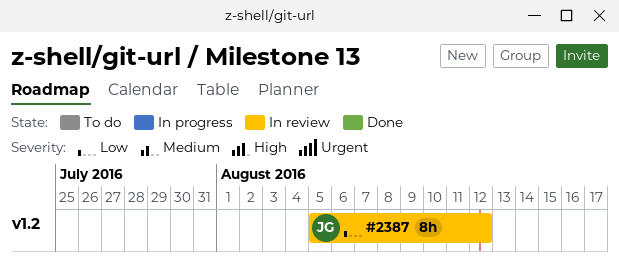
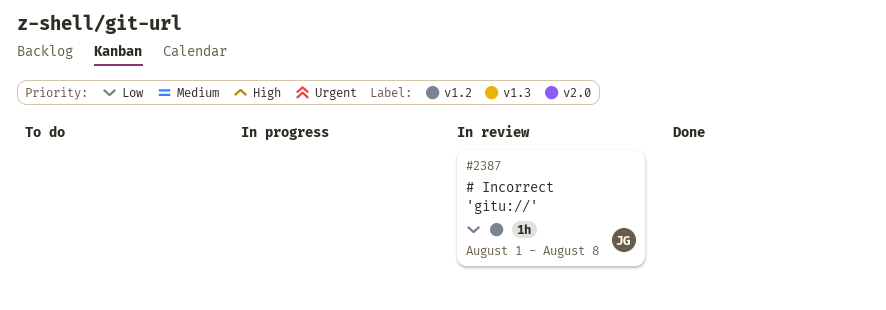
#2387, estimate: 8h -> 1h
#2387, start: Aug 5 -> Aug 1
#2387, due: Aug 12 -> Aug 8

